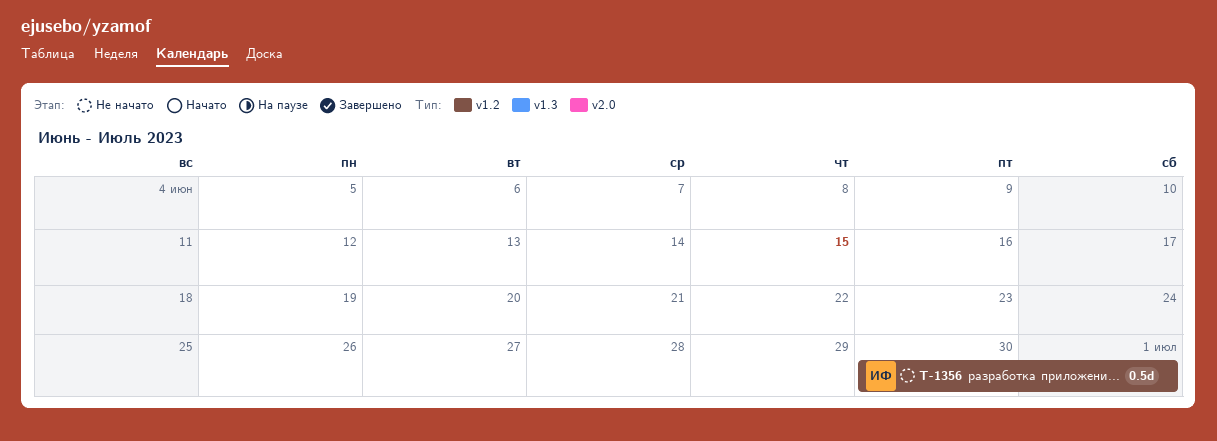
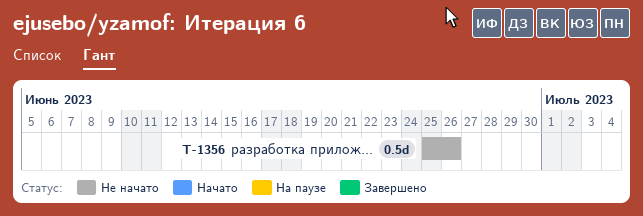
T-1356, start: Jun 30 -> Jun 25
T-1356, due: Jul 1 -> Jun 26

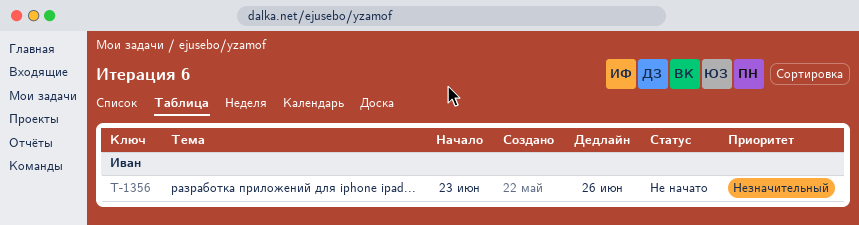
T-1356, start: Jun 25 -> Jun 23

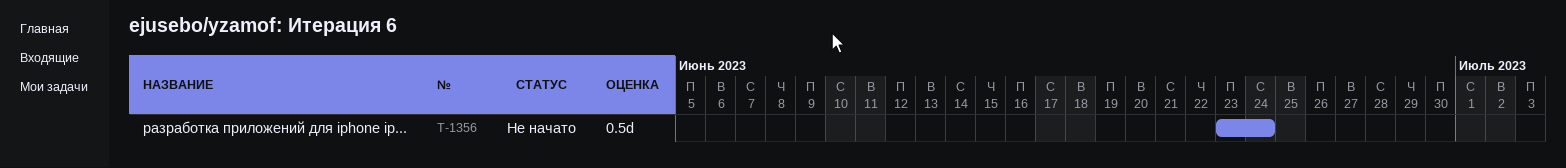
T-1356, due: Jun 26 -> Jun 24

